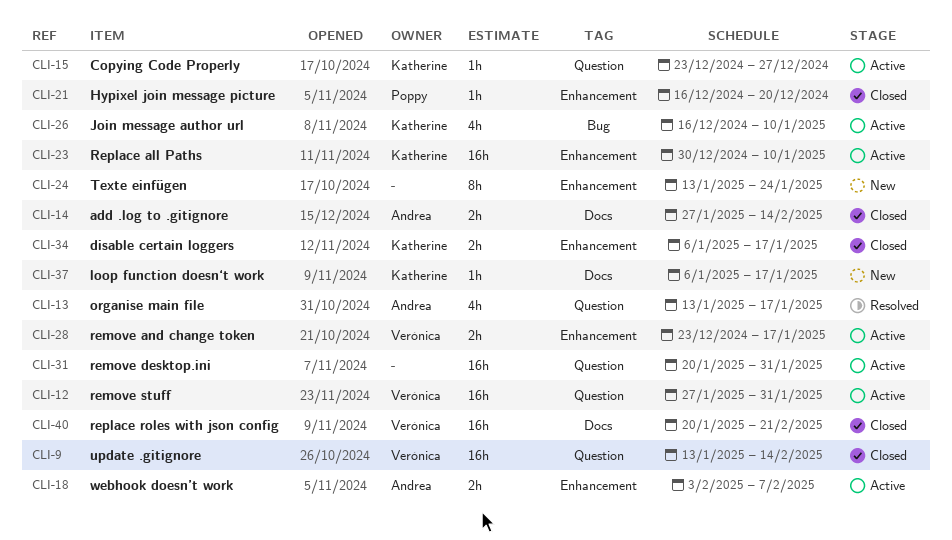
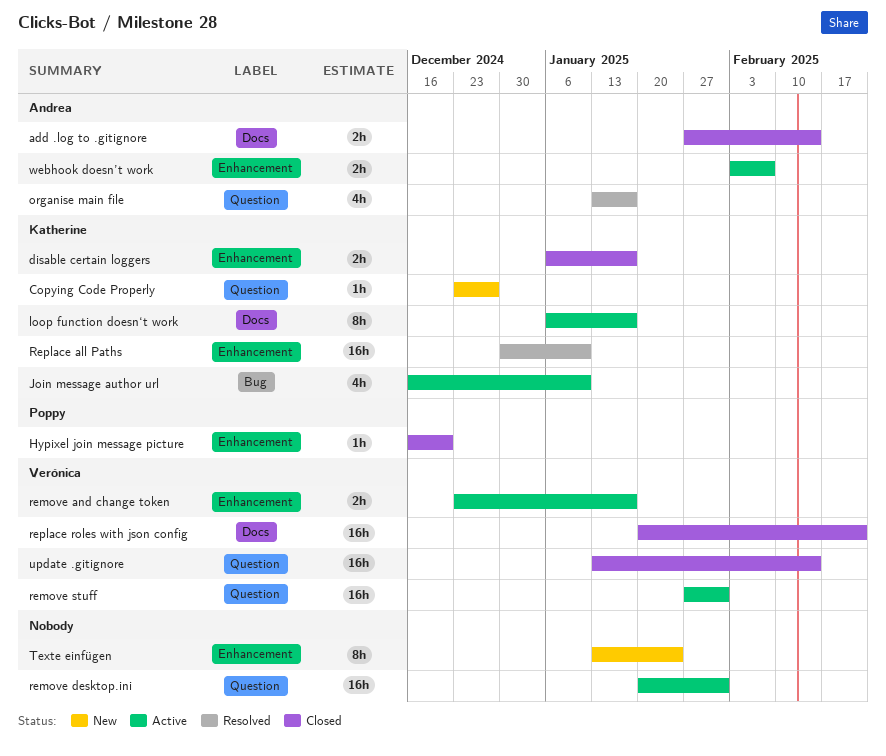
Copying Code Properly, status: Active -> New
loop function doesn‘t work, status: New -> Active
loop function doesn‘t work, estimate: 1h -> 8h
Replace all Paths, status: Active -> Resolved

